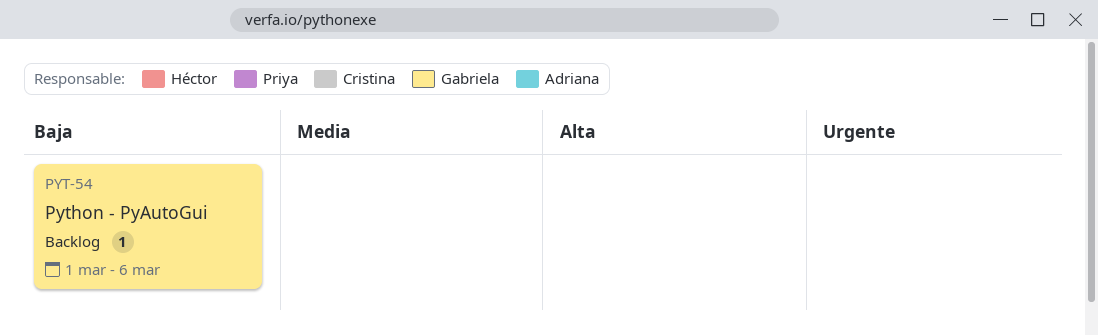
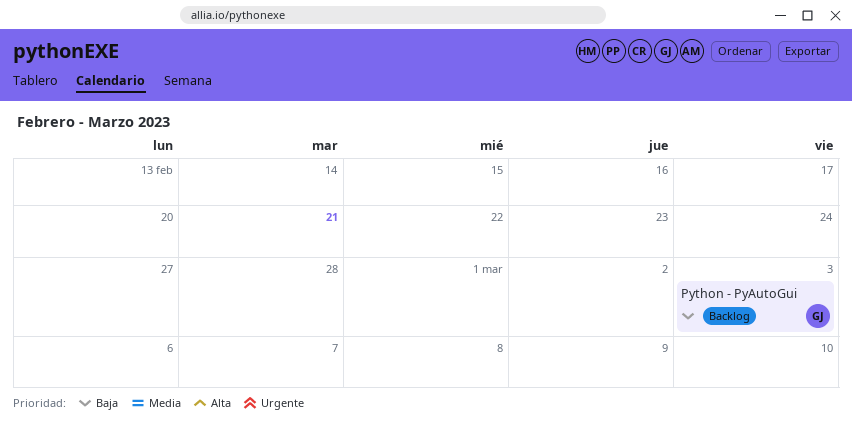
Python - PyAutoGui, due: Mar 6 -> Mar 3

